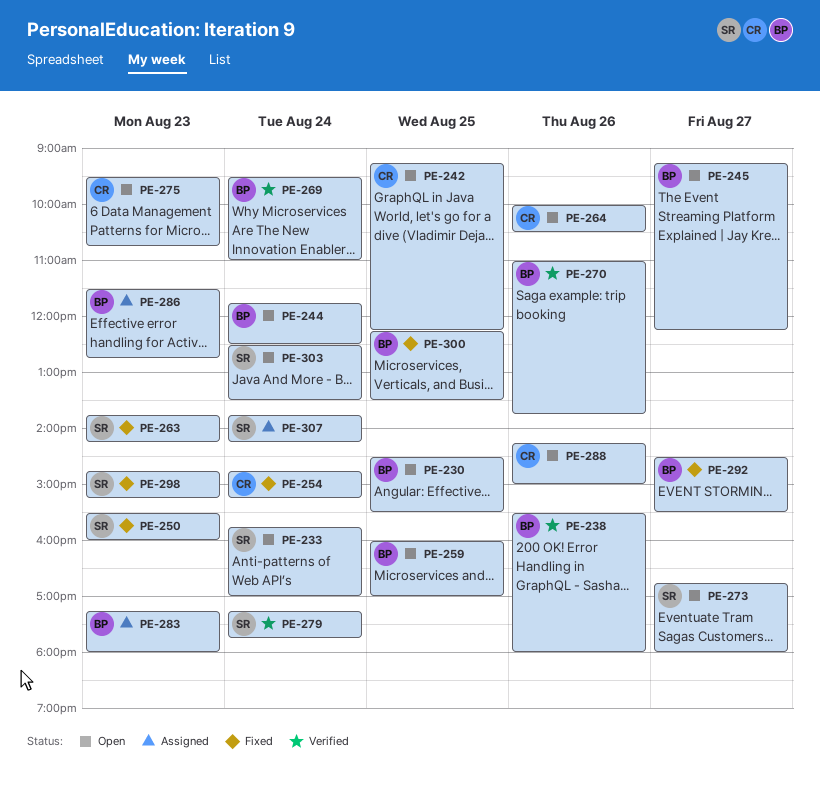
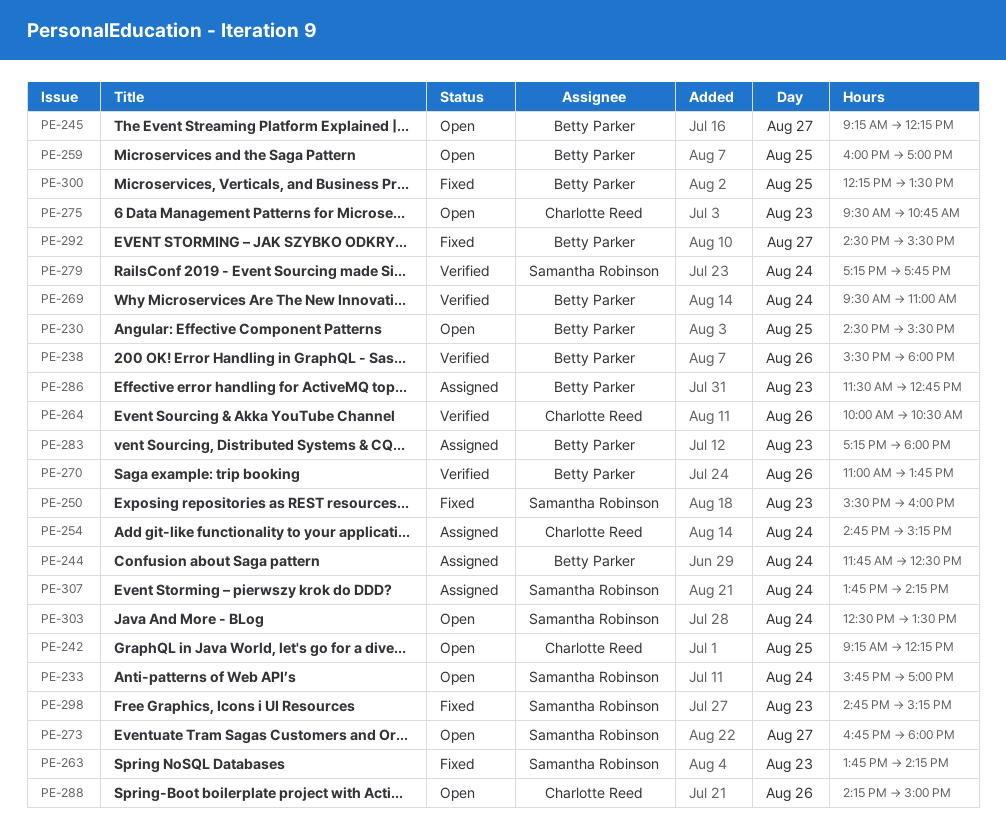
PE-244, status: Open -> Assigned
PE-254, status: Fixed -> Assigned
PE-264, status: Open -> Verified

